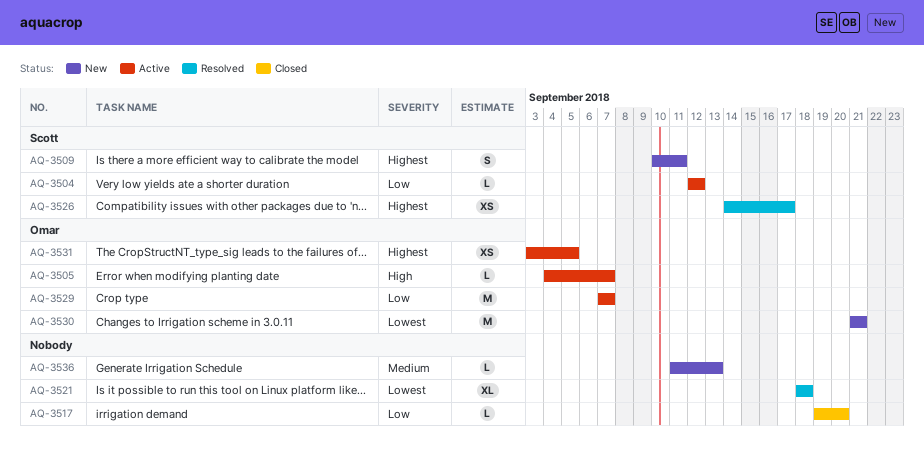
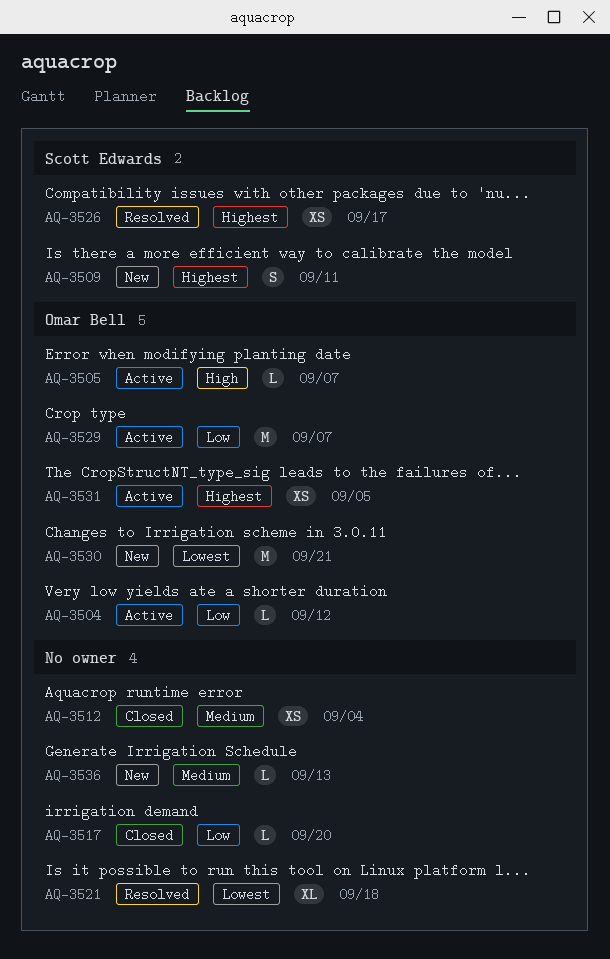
AQ-3504, owner: Scott Edwards -> Omar Bell
AQ-3512: none -> present

